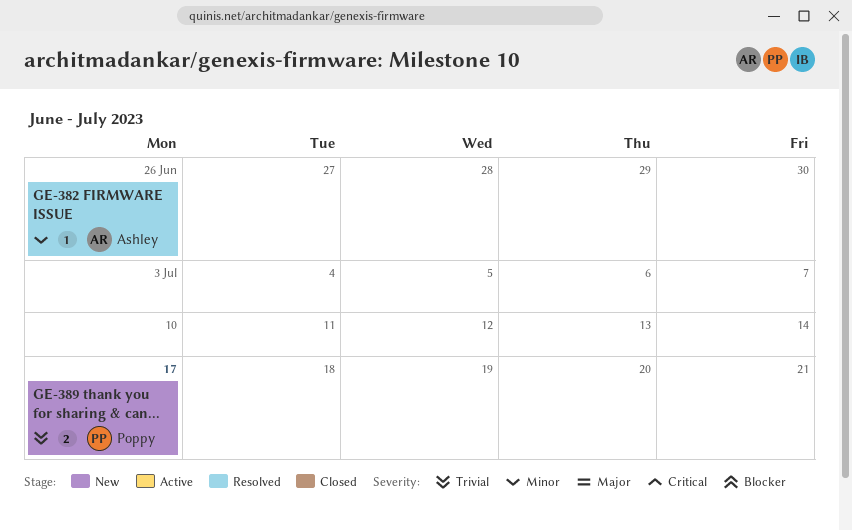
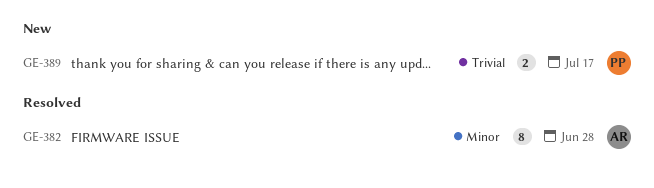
GE-382, estimate: 1 -> 8
GE-382, due: Jun 26 -> Jun 28

